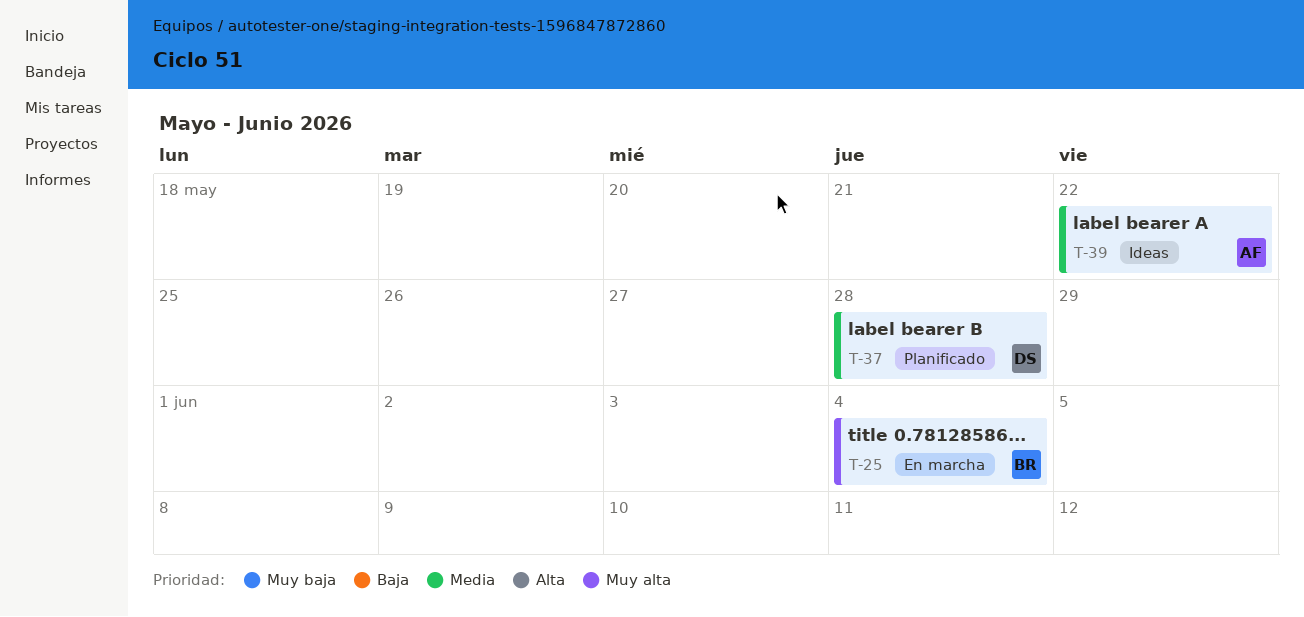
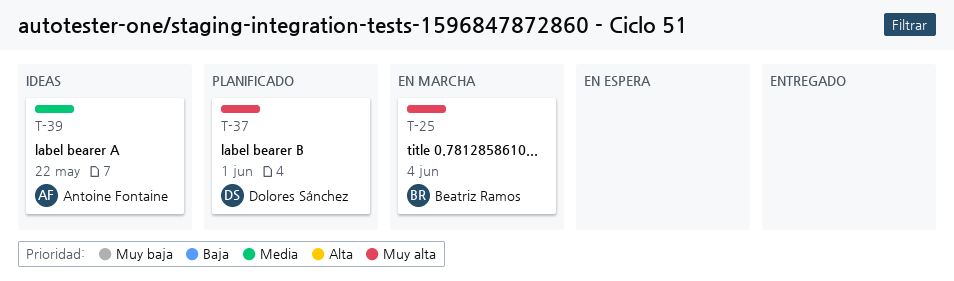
T-37, priority: Media -> Muy alta
T-37, due: May 28 -> Jun 1

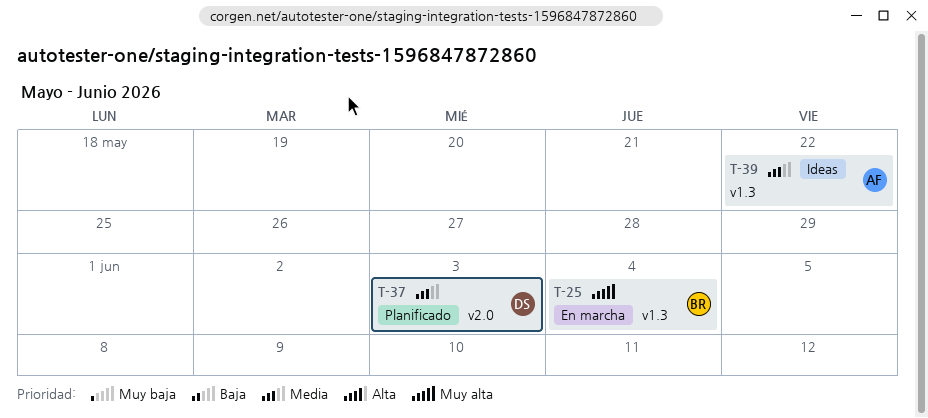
T-37, priority: Muy alta -> Media
T-37, due: Jun 1 -> Jun 3

